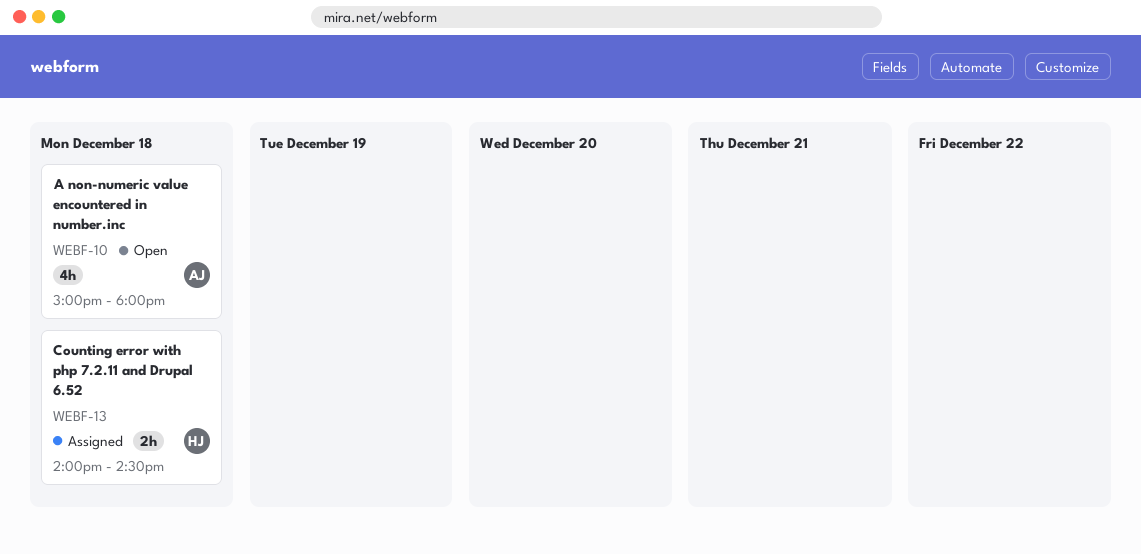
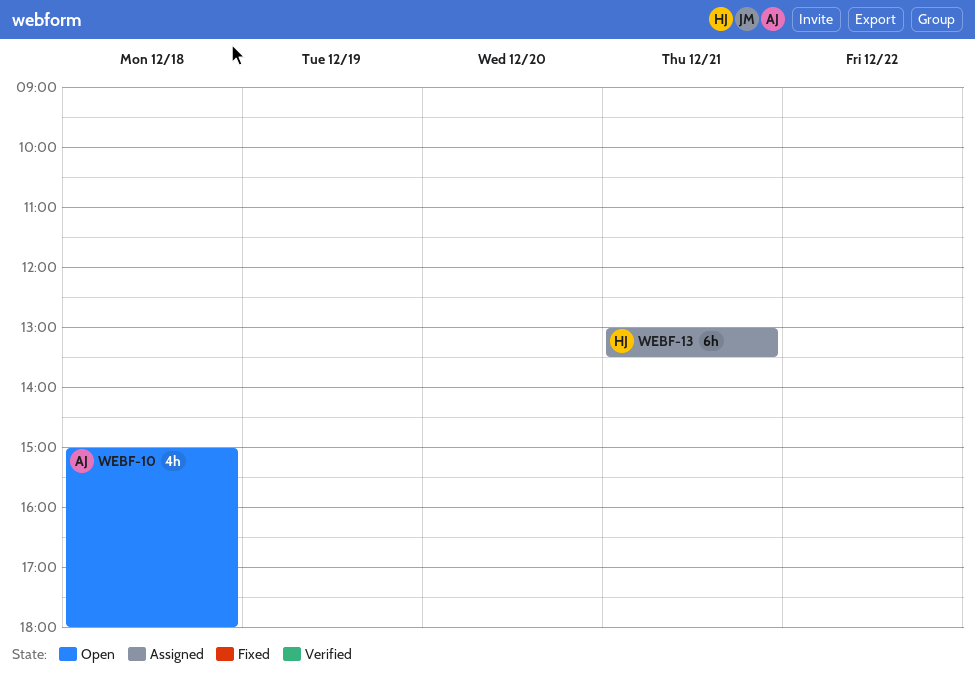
WEBF-13, estimate: 2h -> 6h
WEBF-13, day: Dec 18 -> Dec 21
WEBF-13, begins: 14:00 -> 13:00
WEBF-13, ends: 14:30 -> 13:30

